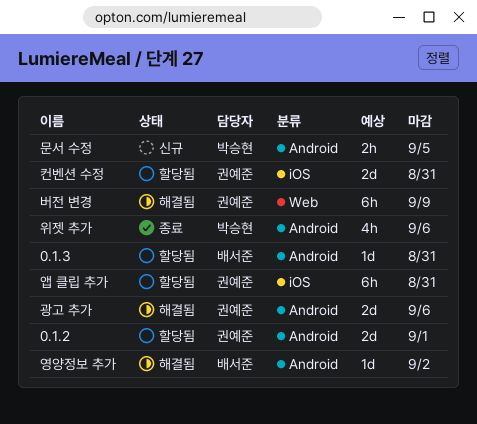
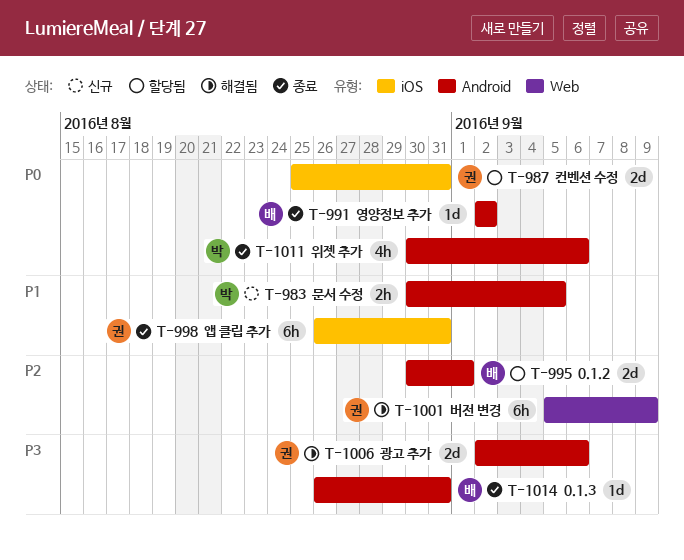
0.1.2, owner: 권예준 -> 배서준
0.1.3, status: 할당됨 -> 종료
앱 클립 추가, status: 할당됨 -> 종료
영양정보 추가, status: 해결됨 -> 종료

